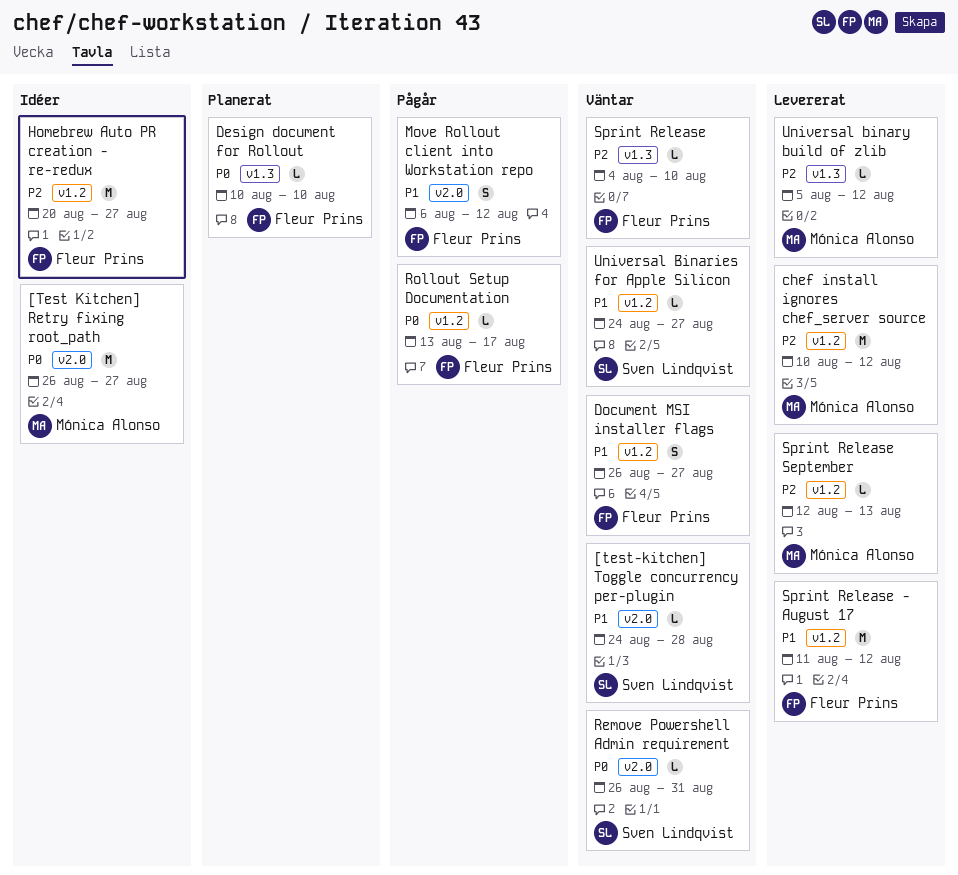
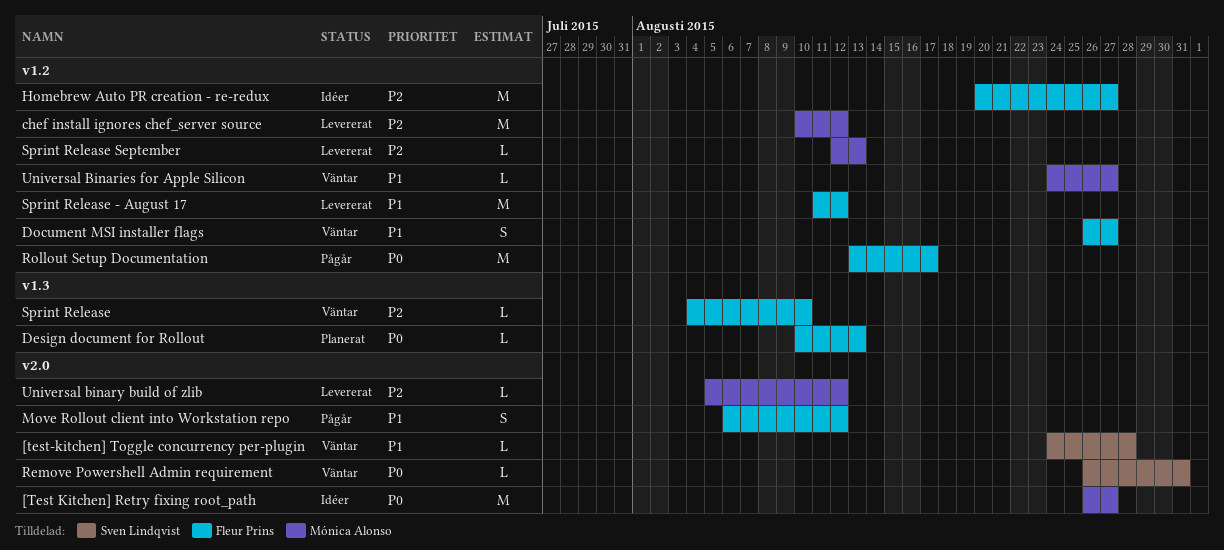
Design document for Rollout, due: Aug 10 -> Aug 13
Rollout Setup Documentation, estimate: L -> M
Universal Binaries for Apple Silicon, owner: Sven Lindqvist -> Mónica Alonso
Universal binary build of zlib, label: v1.3 -> v2.0

